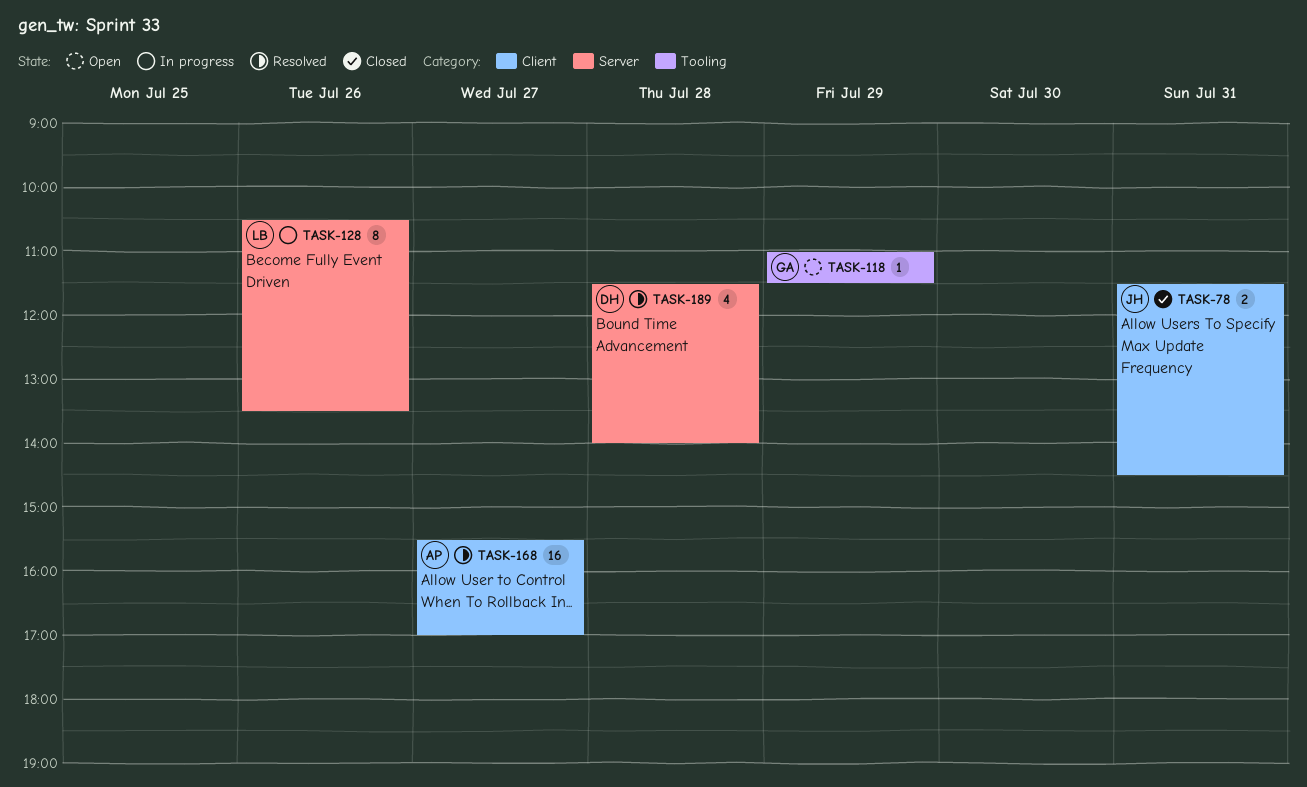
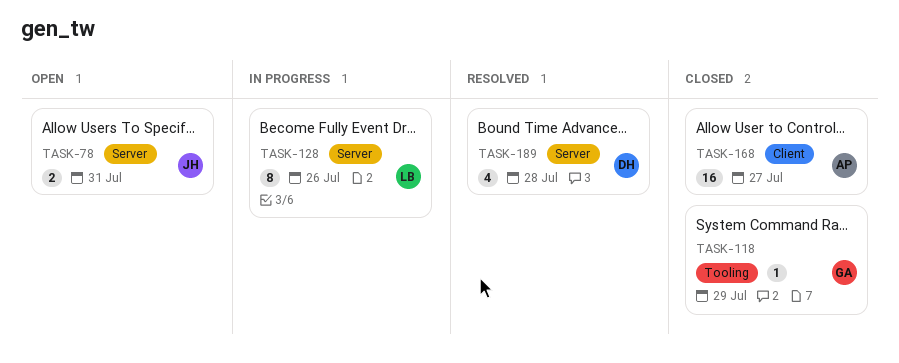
TASK-78, status: Closed -> Open
TASK-78, label: Client -> Server
TASK-118, status: Open -> Closed
TASK-168, status: Resolved -> Closed

